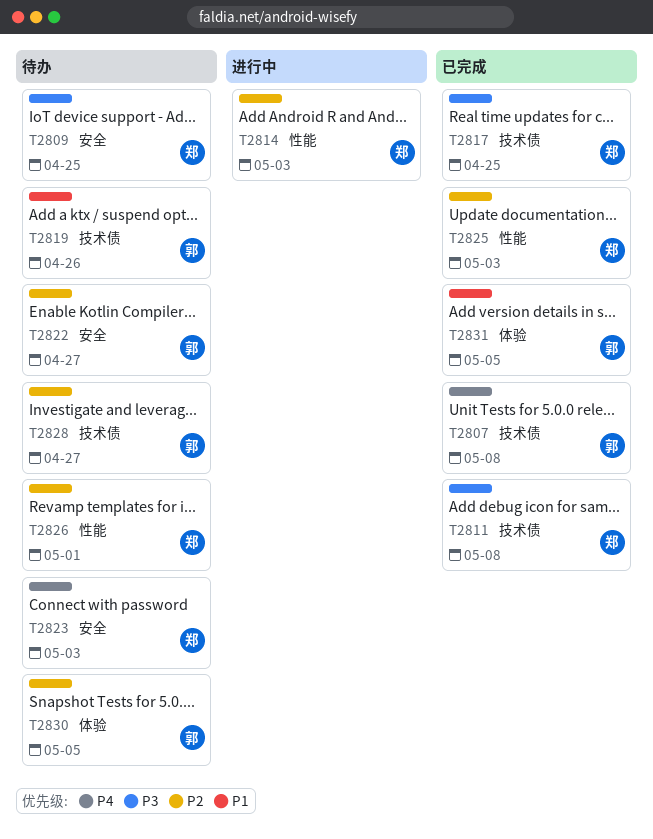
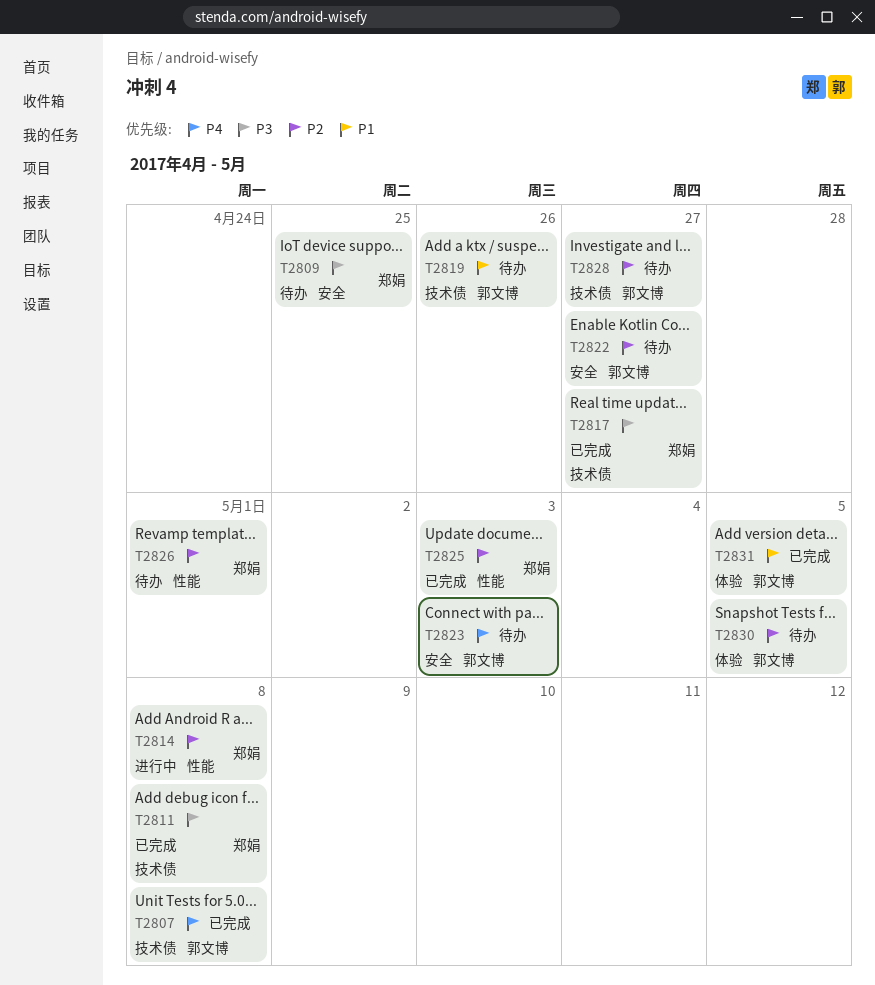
T2814, due: May 3 -> May 8
T2817, due: Apr 25 -> Apr 27
T2823, owner: 郑娟 -> 郭文博

